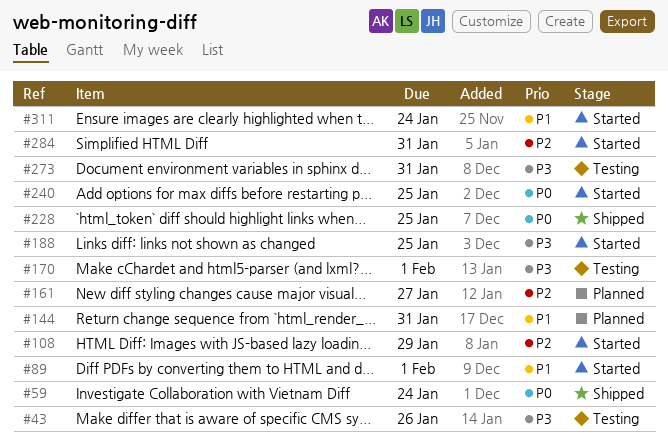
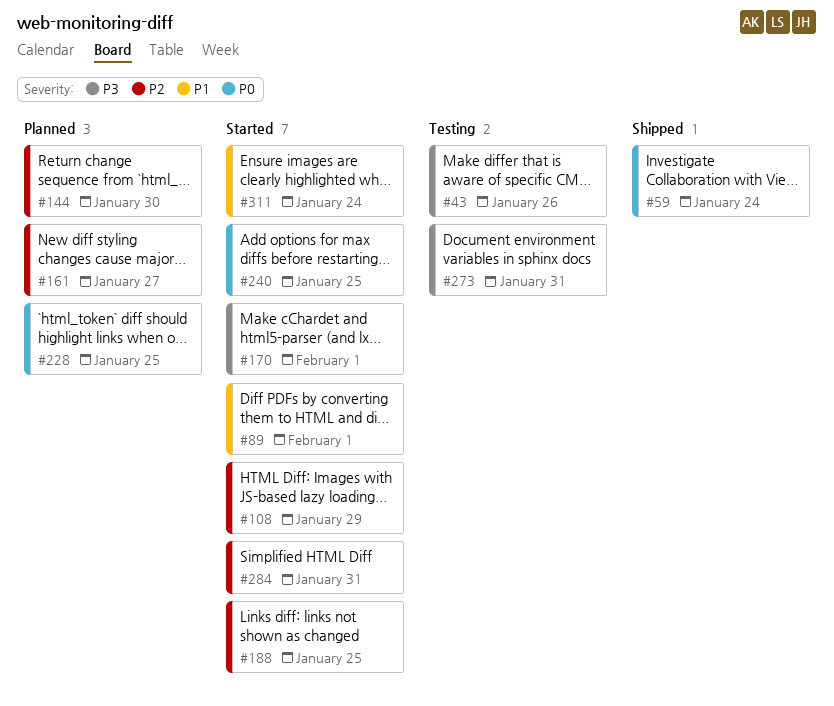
#144, priority: P1 -> P2
#144, due: Jan 31 -> Jan 30
#170, status: Testing -> Started
#188, priority: P3 -> P2
#228, status: Shipped -> Planned

